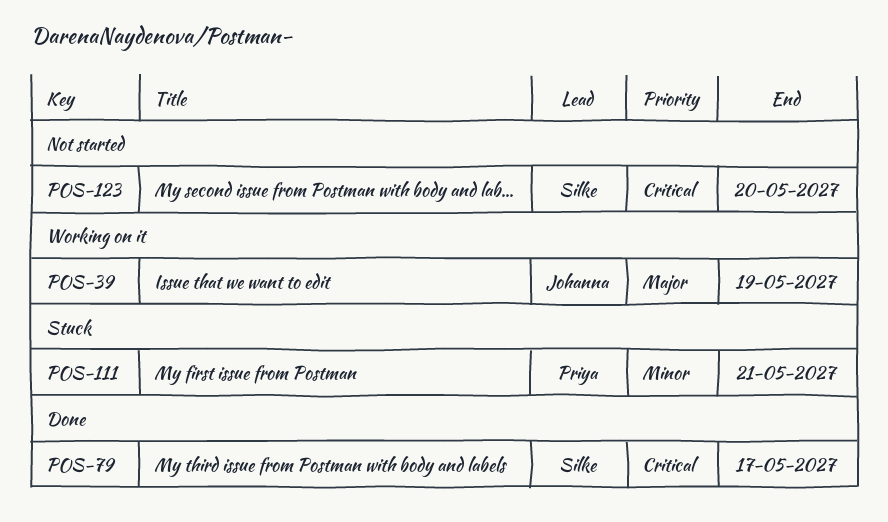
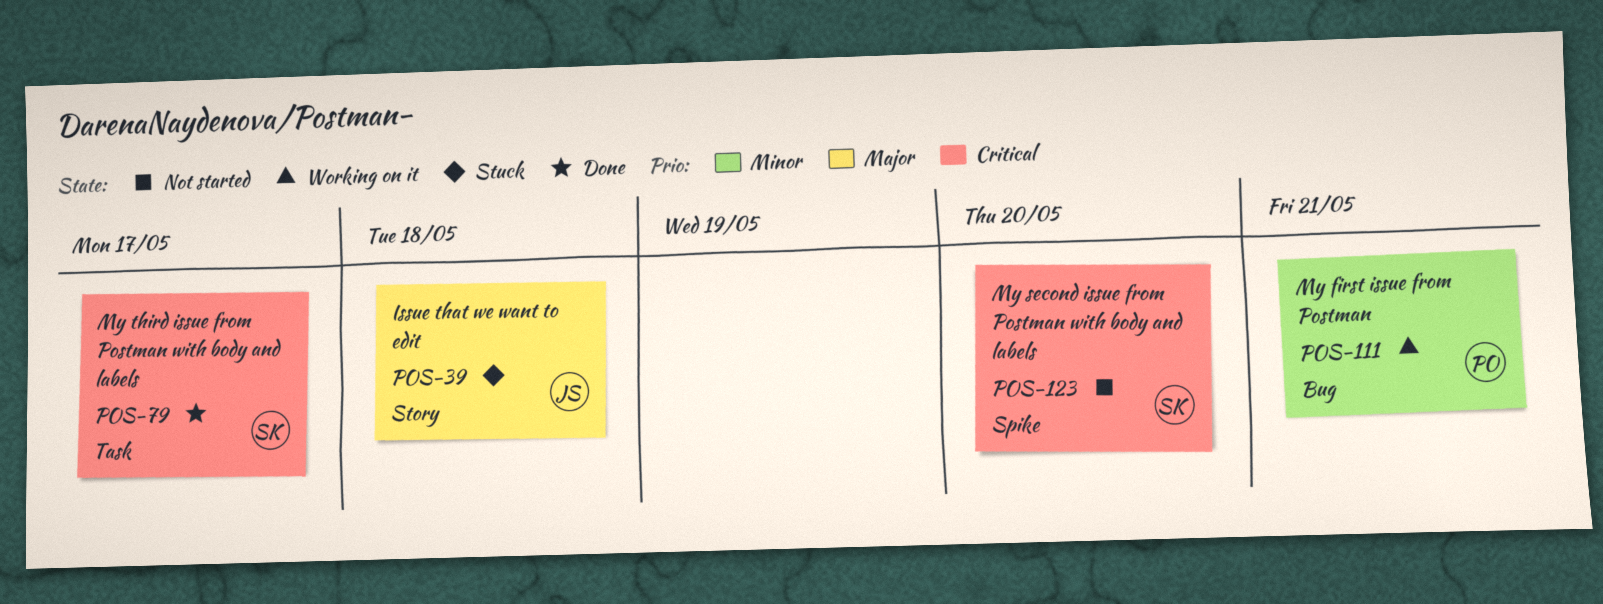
POS-39, status: Working on it -> Stuck
POS-39, due: May 19 -> May 18
POS-111, status: Stuck -> Working on it

